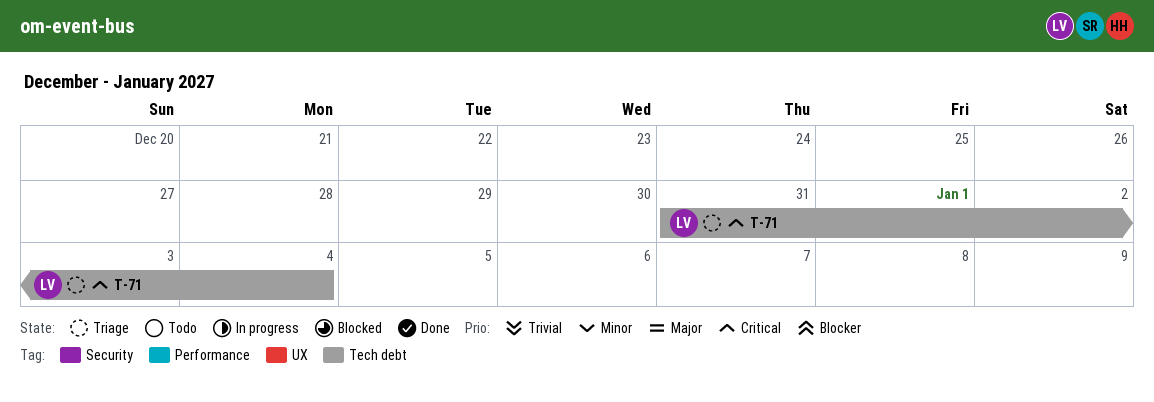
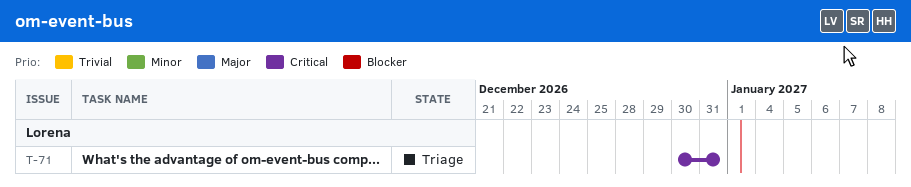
T-71, start: Dec 31 -> Dec 30
T-71, due: Jan 4 -> Dec 31

